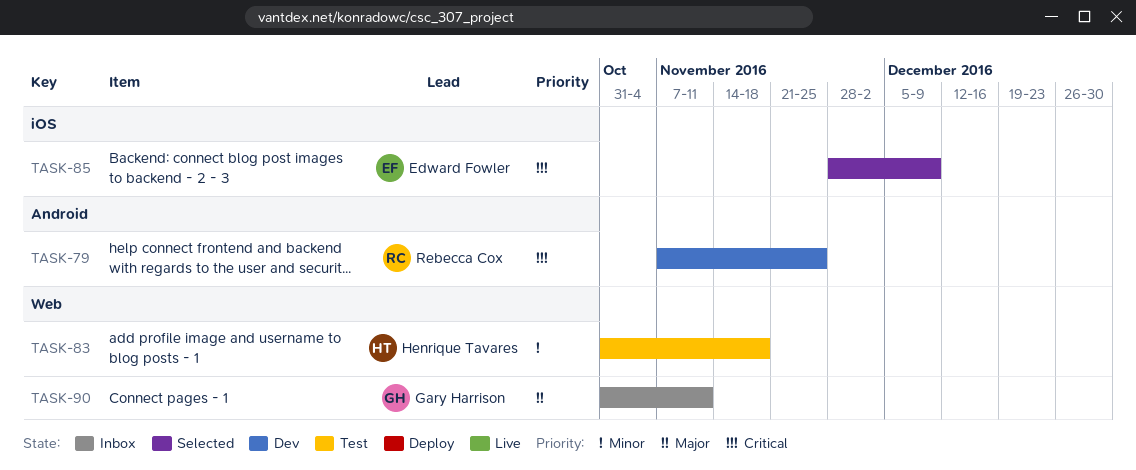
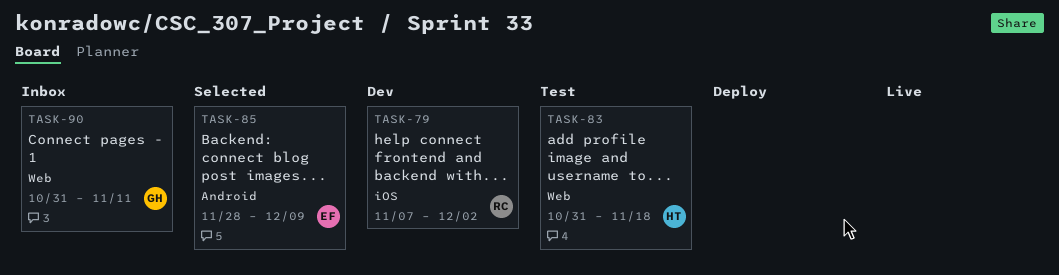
TASK-79, label: Android -> iOS
TASK-79, due: Nov 25 -> Dec 2
TASK-85, label: iOS -> Android

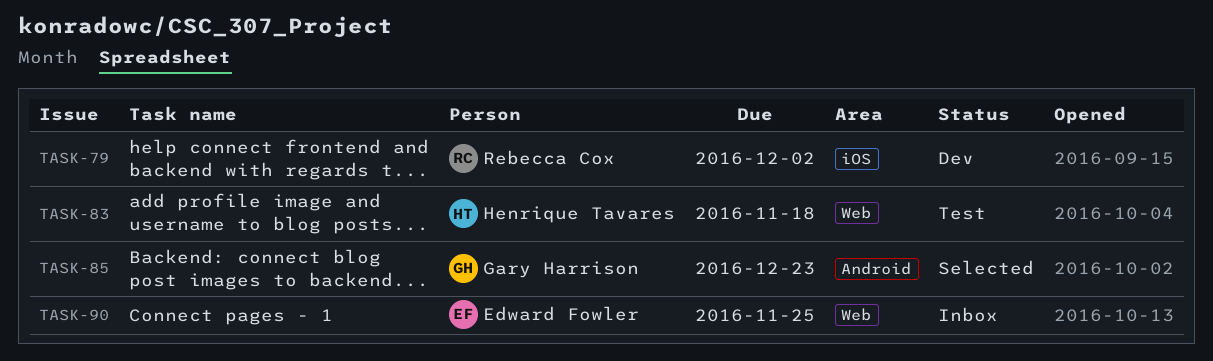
TASK-85, owner: Edward Fowler -> Gary Harrison
TASK-85, due: Dec 9 -> Dec 23
TASK-90, owner: Gary Harrison -> Edward Fowler
TASK-90, due: Nov 11 -> Nov 25

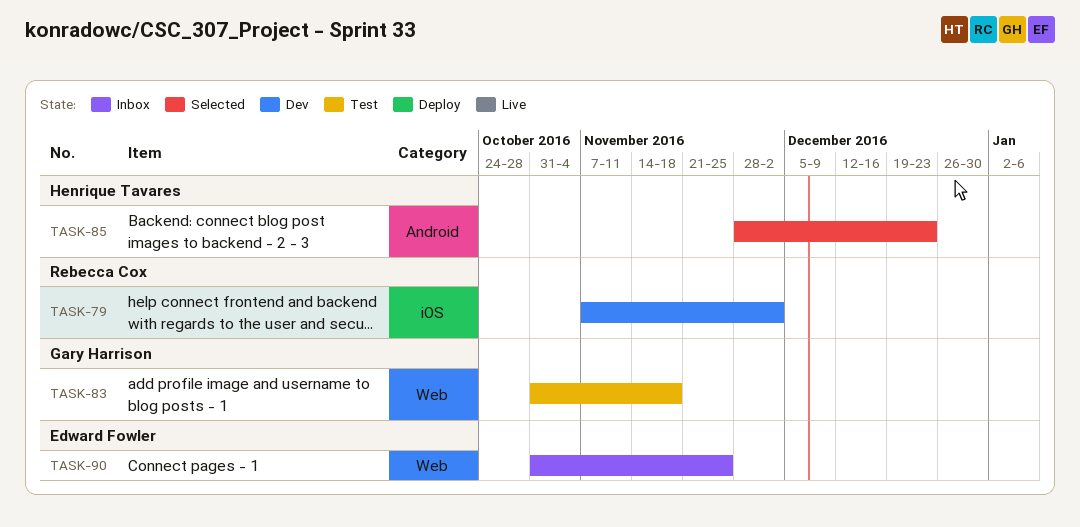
TASK-83, owner: Henrique Tavares -> Gary Harrison
TASK-85, owner: Gary Harrison -> Henrique Tavares

